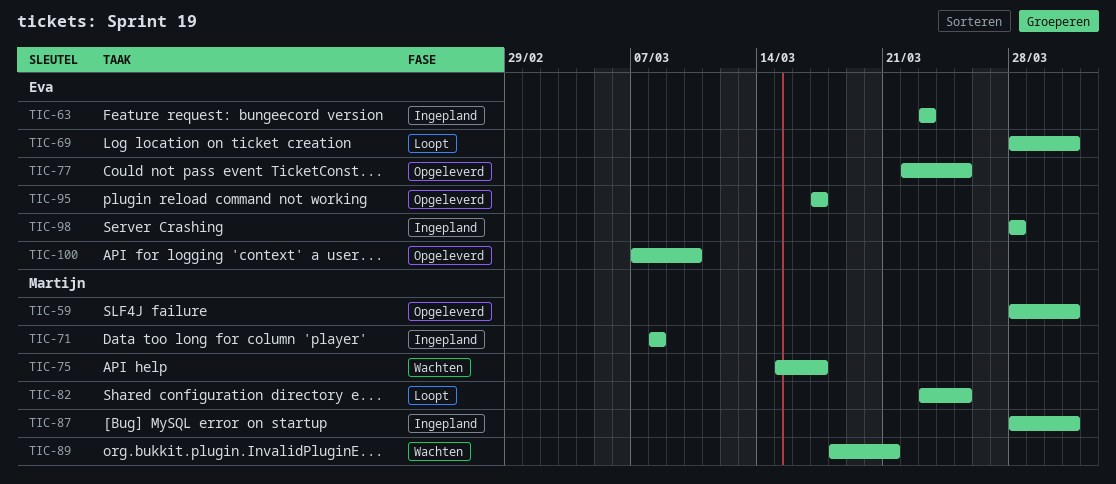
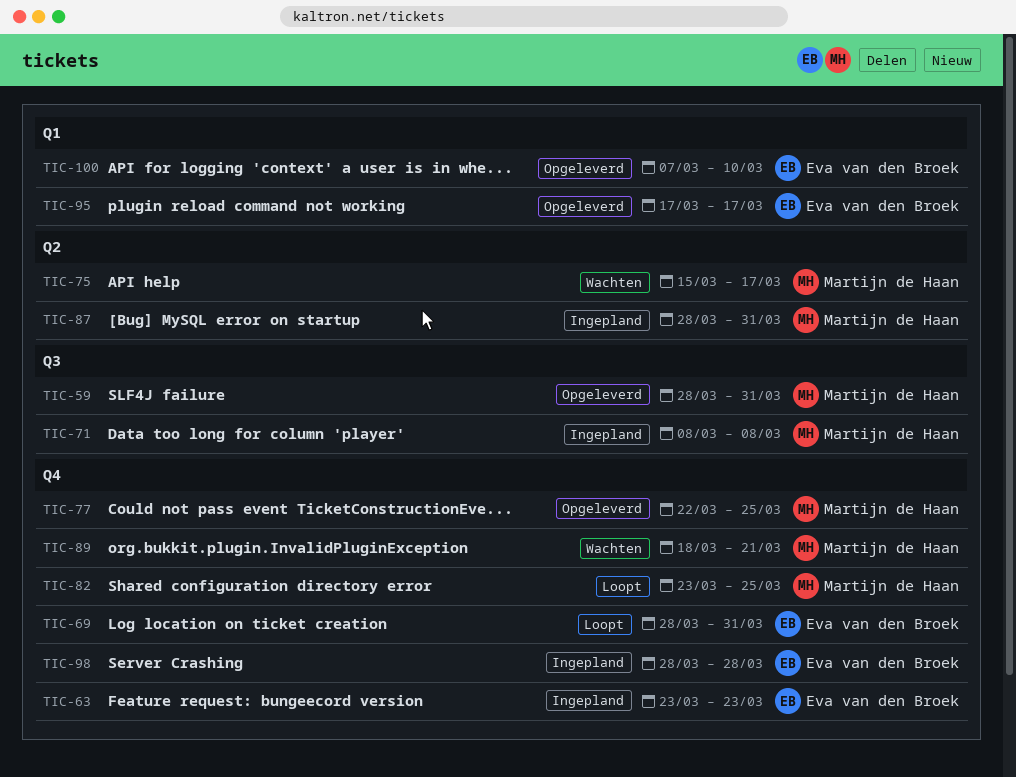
TIC-77, owner: Eva van den Broek -> Martijn de Haan

